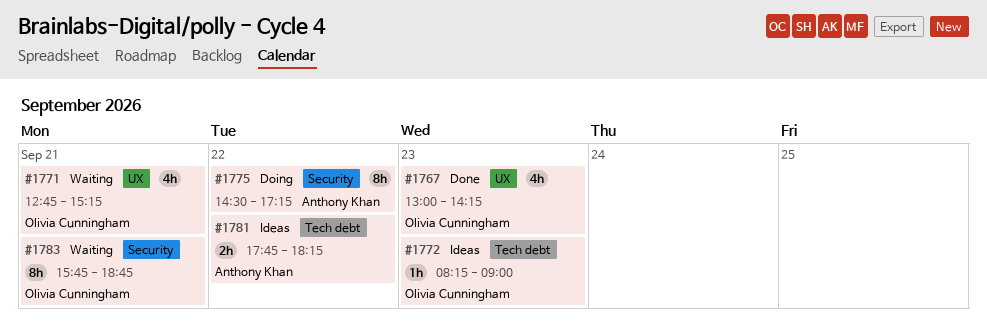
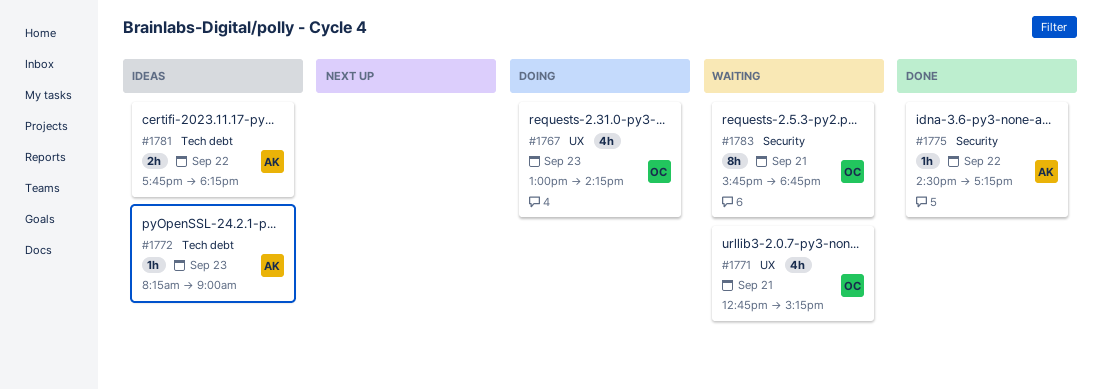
#1767, status: Done -> Doing
#1772, owner: Olivia Cunningham -> Anthony Khan
#1775, status: Doing -> Done
#1775, estimate: 8h -> 1h

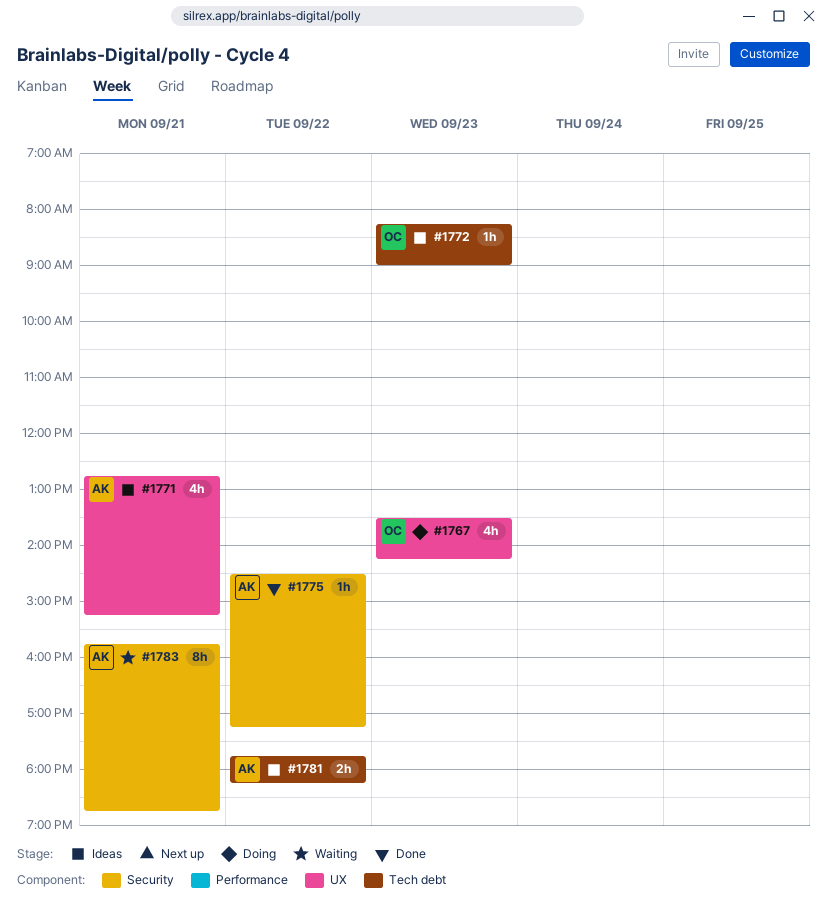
#1767, begins: 13:00 -> 13:30
#1771, status: Waiting -> Ideas
#1771, owner: OC -> AK
#1772, owner: AK -> OC
#1783, owner: OC -> AK

